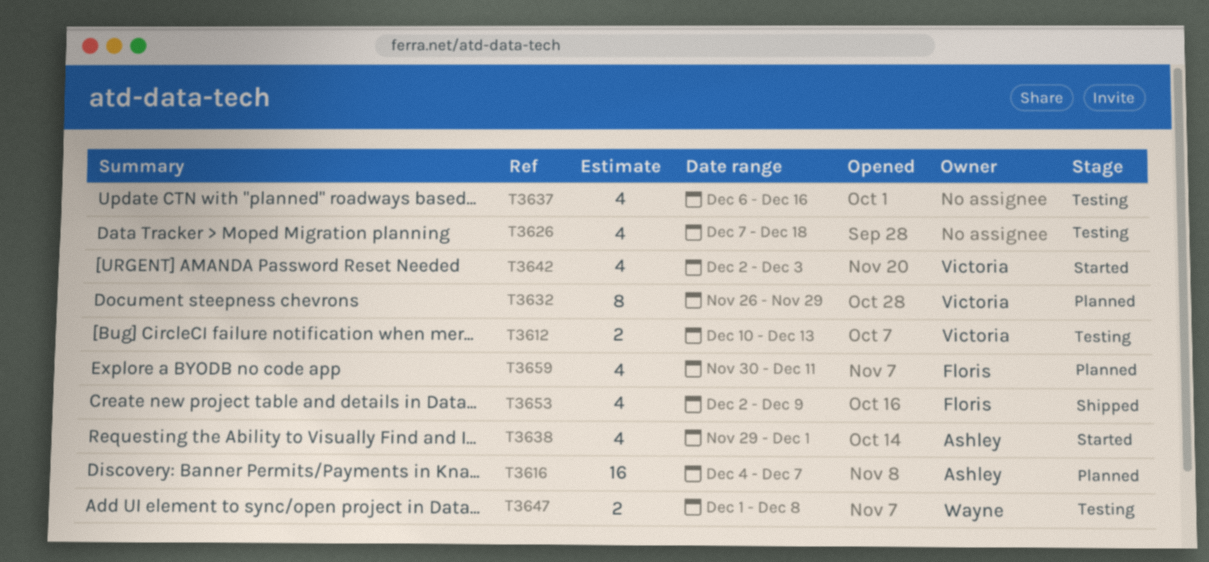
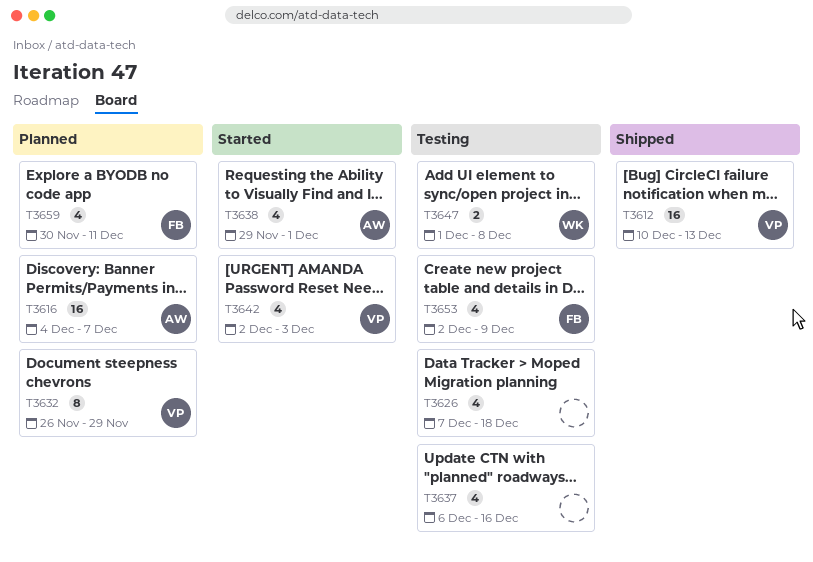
T3612, status: Testing -> Shipped
T3612, estimate: 2 -> 16
T3653, status: Shipped -> Testing

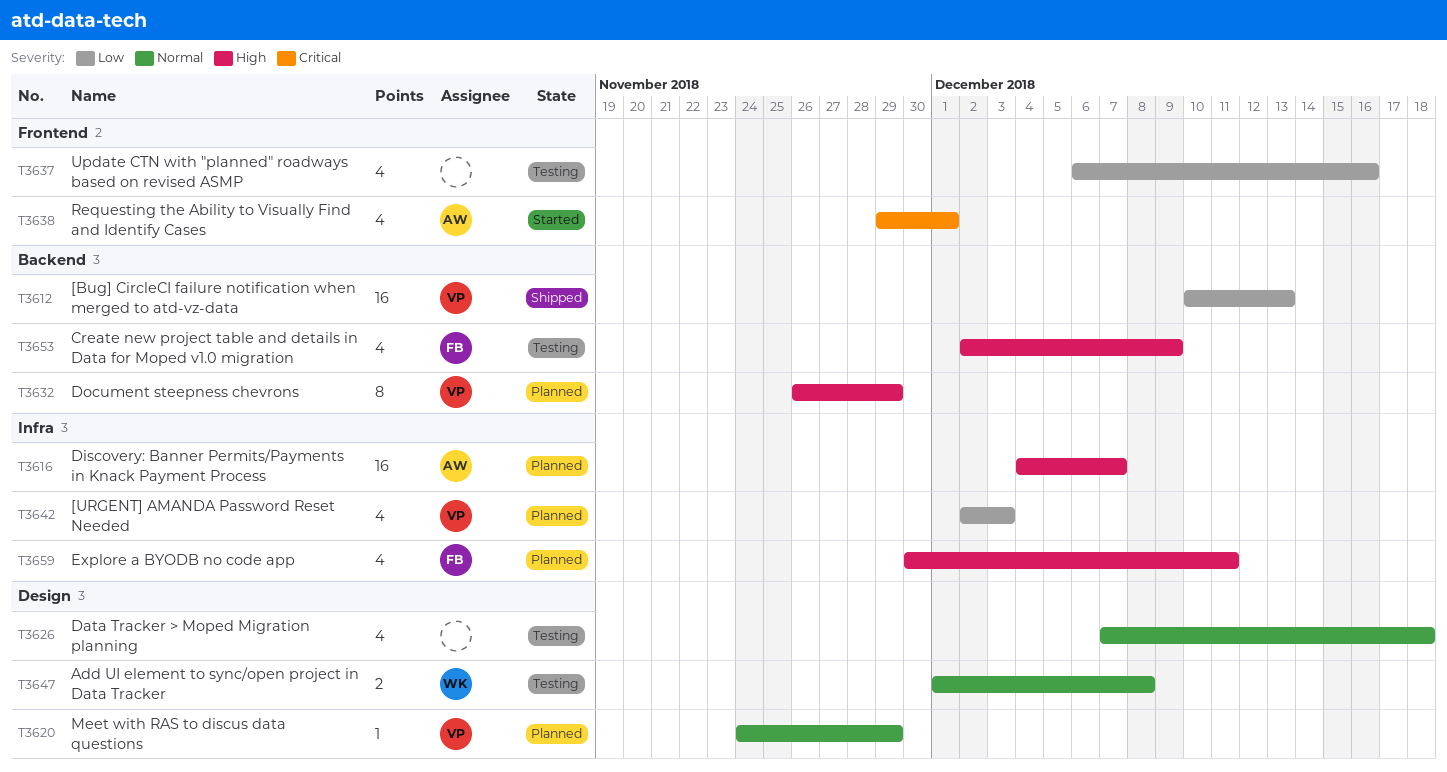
T3620: none -> present
T3642, status: Started -> Planned

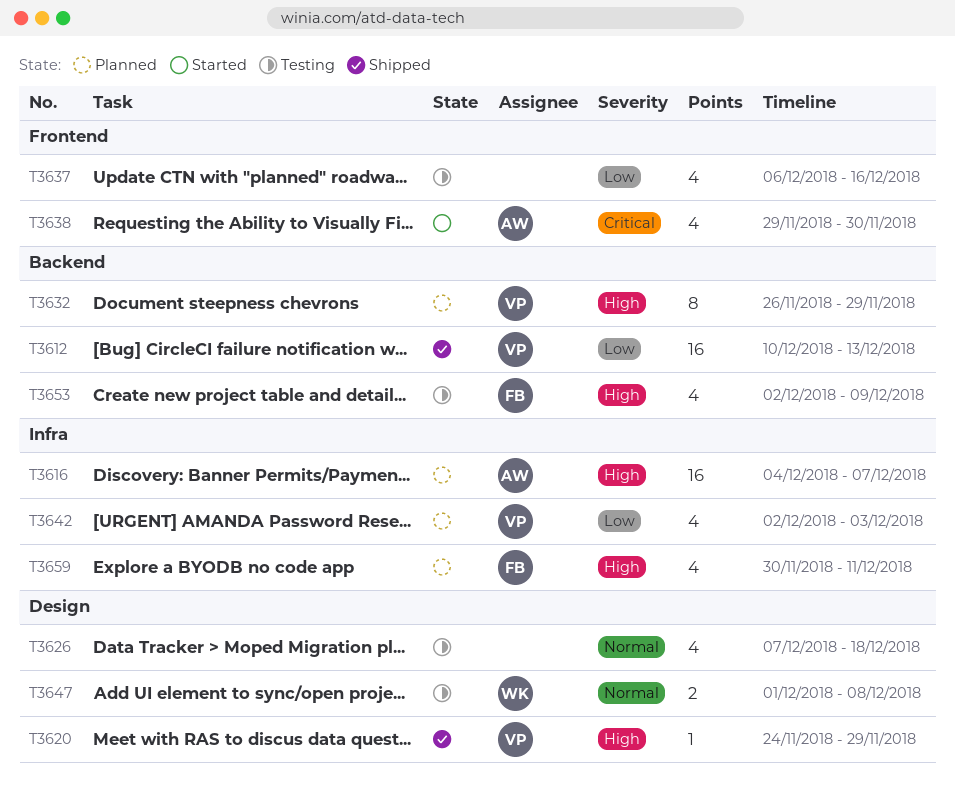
T3620, status: Planned -> Shipped
T3620, priority: Normal -> High
T3638, due: Dec 1 -> Nov 30

